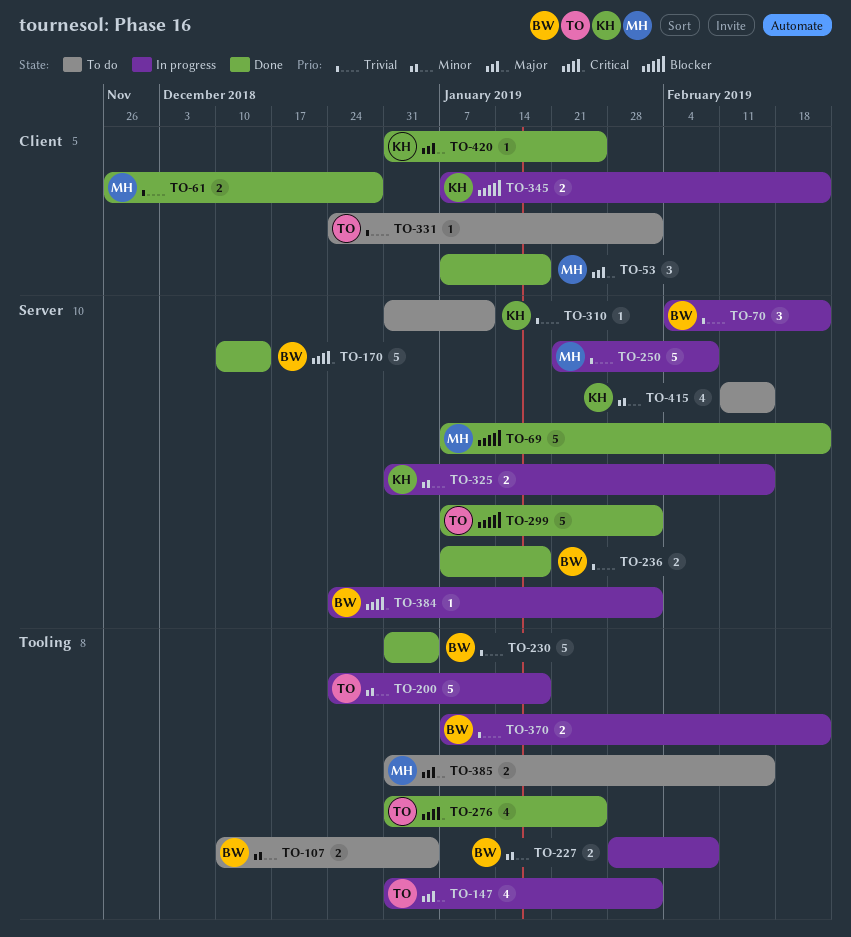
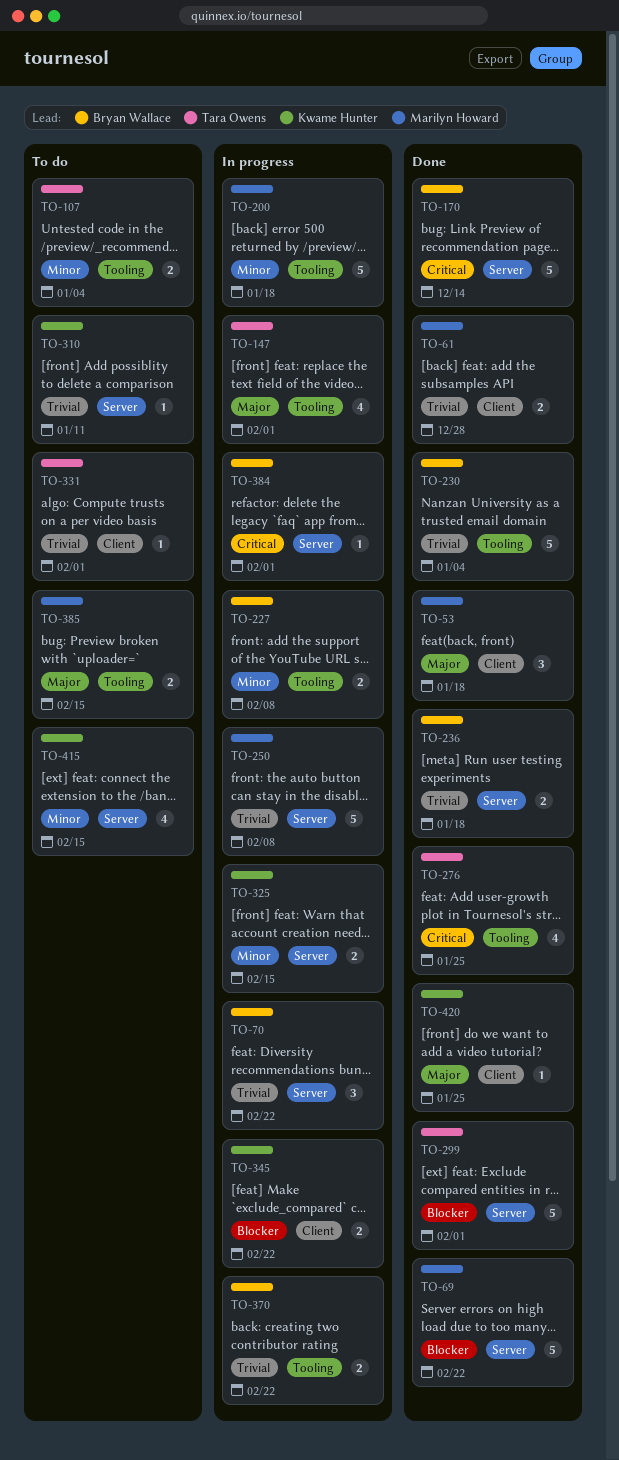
TO-107, owner: Bryan Wallace -> Tara Owens
TO-200, owner: Tara Owens -> Marilyn Howard

